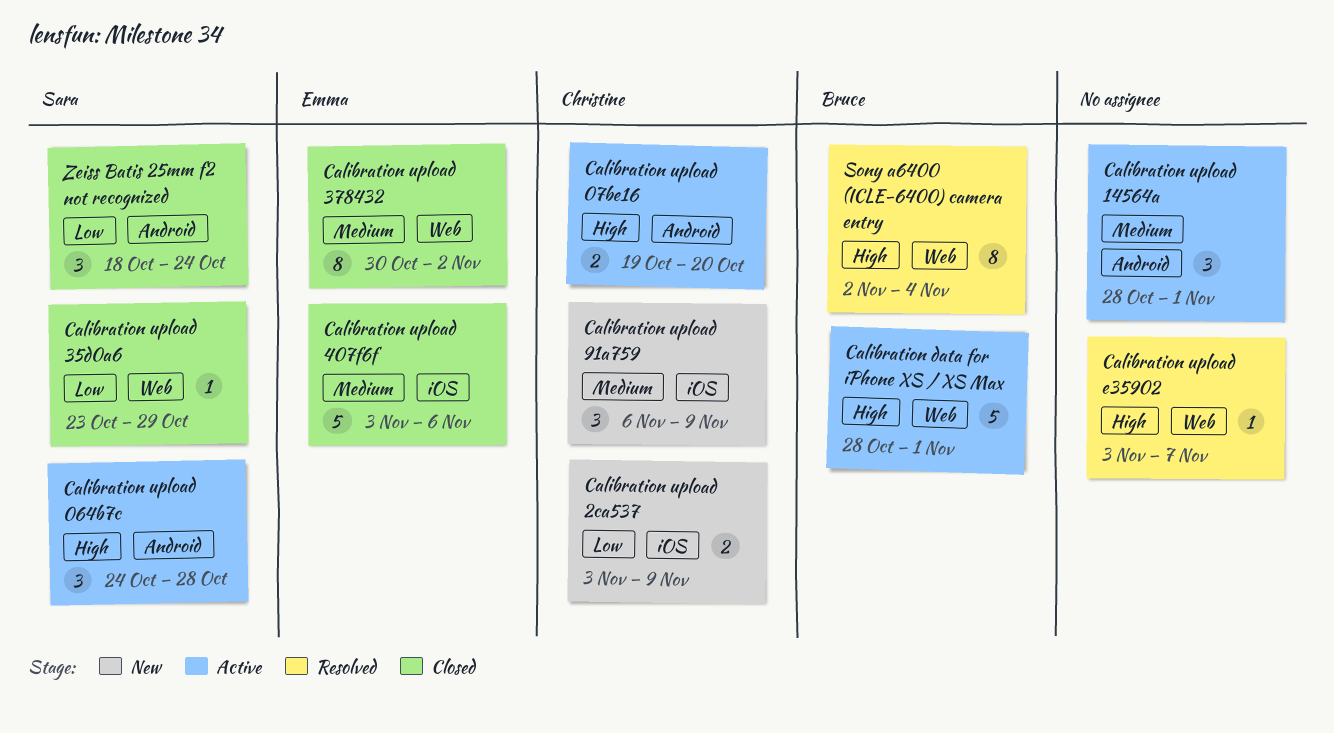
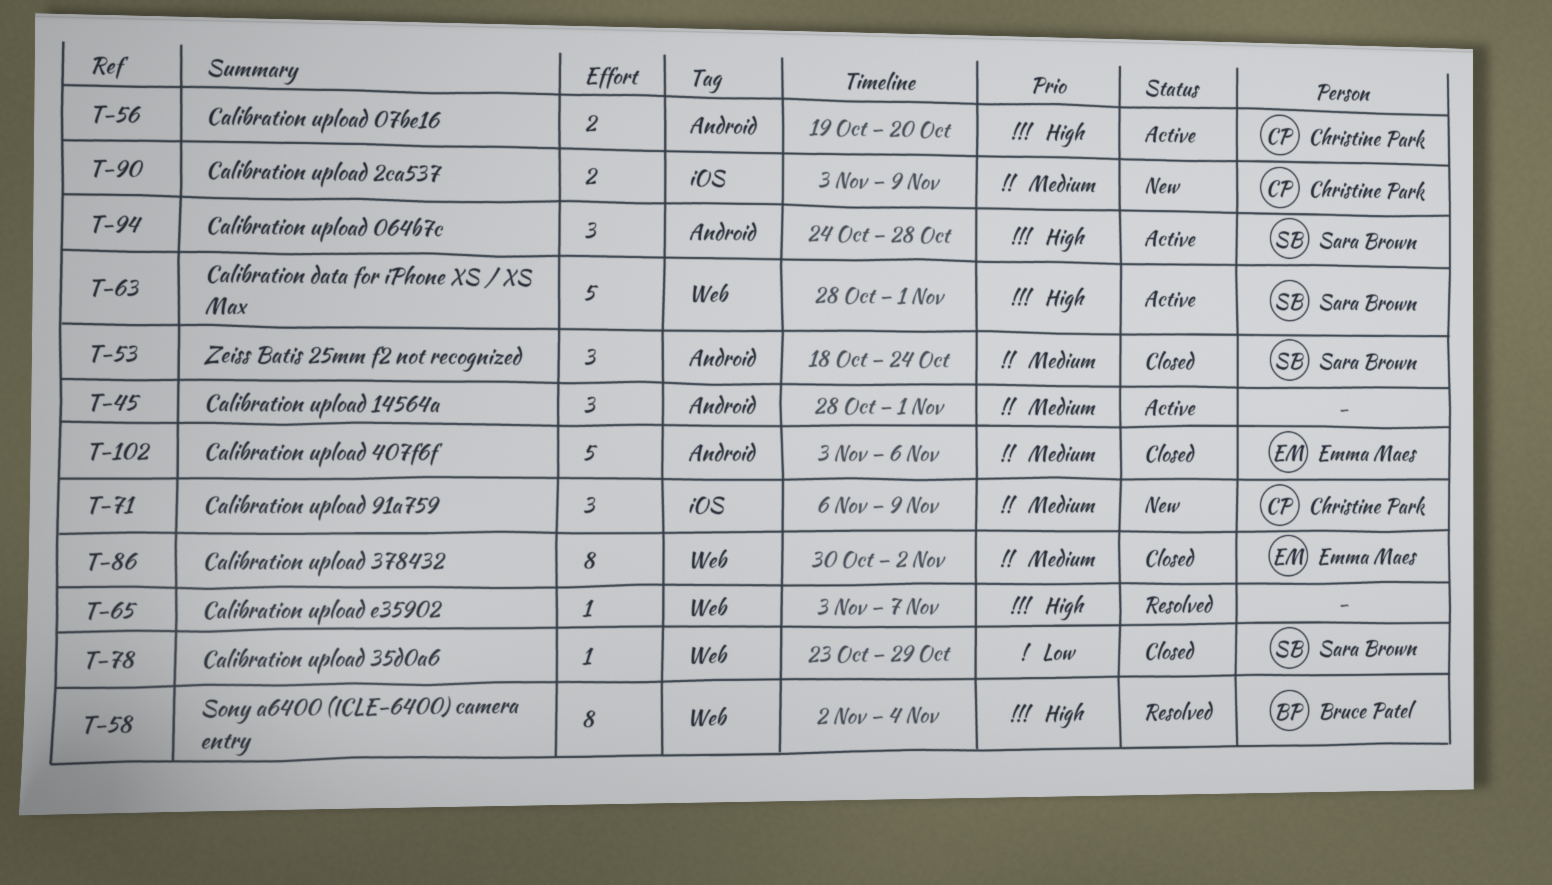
Calibration data for iPhone XS / XS Max, owner: Bruce Patel -> Sara Brown
Calibration upload 2ca537, priority: Low -> Medium
Calibration upload 407f6f, label: iOS -> Android
Zeiss Batis 25mm f2 not recognized, priority: Low -> Medium

